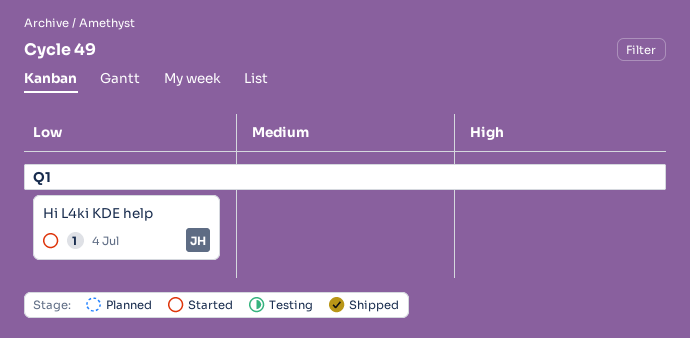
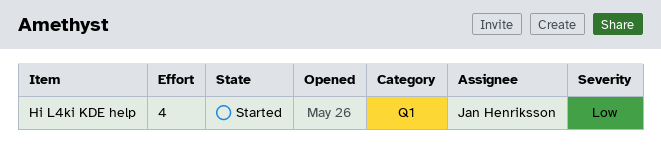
Hi L4ki KDE help, estimate: 1 -> 4

